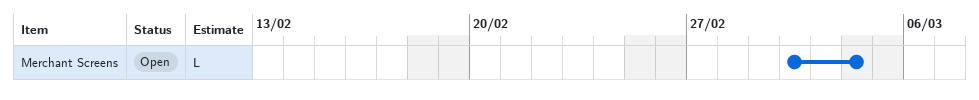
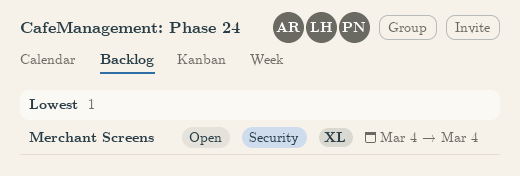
Merchant Screens, estimate: L -> XL
Merchant Screens, start: Mar 2 -> Mar 4

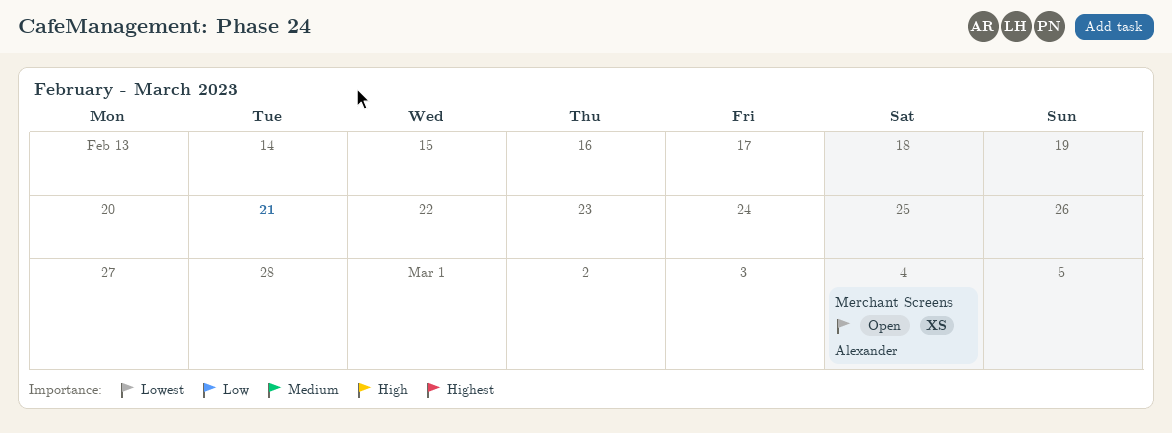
Merchant Screens, estimate: XL -> XS

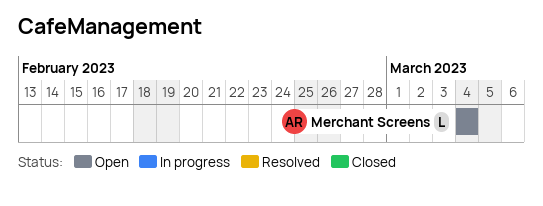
Merchant Screens, estimate: XS -> L

